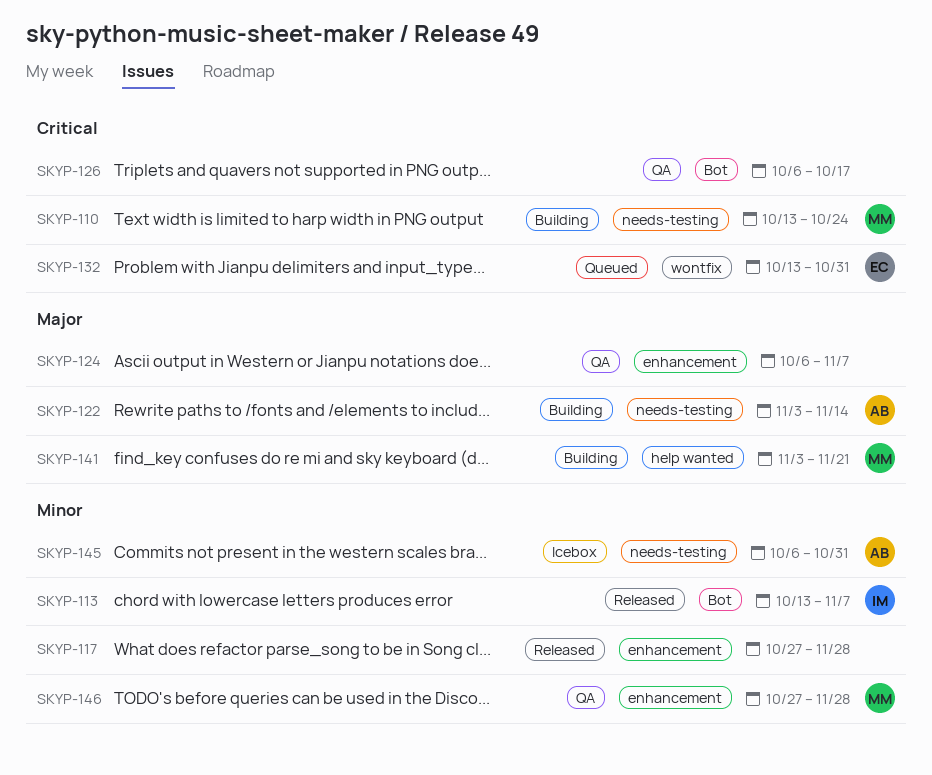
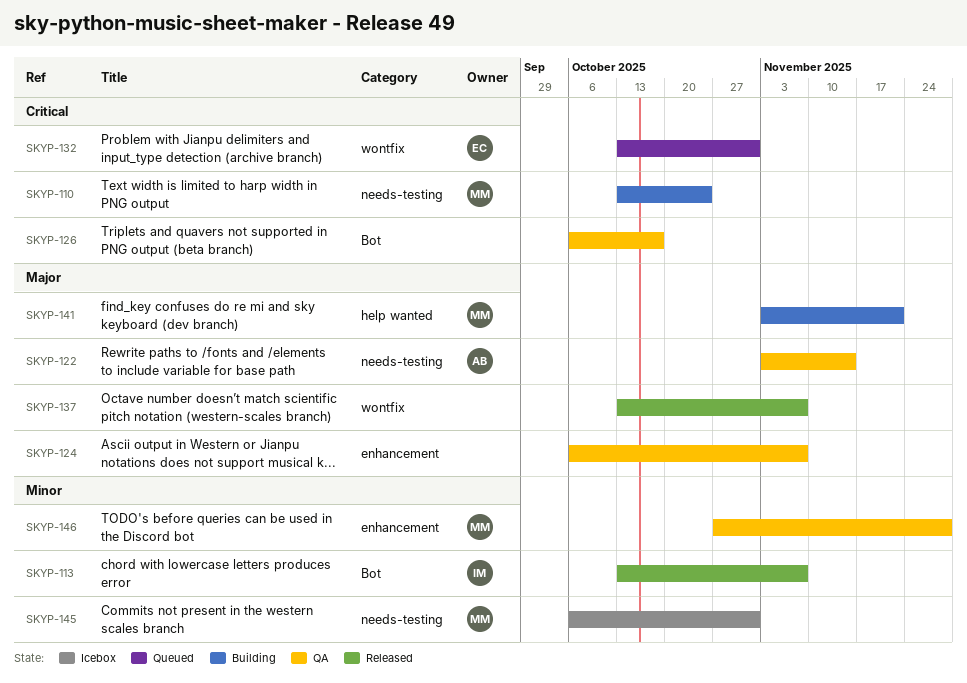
SKYP-117: present -> none
SKYP-122, status: Building -> QA
SKYP-137: none -> present
SKYP-145, owner: AB -> MM

